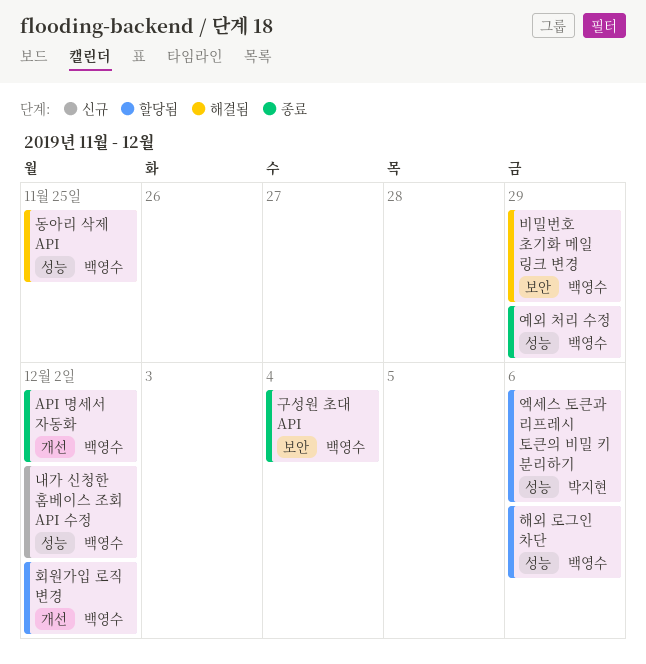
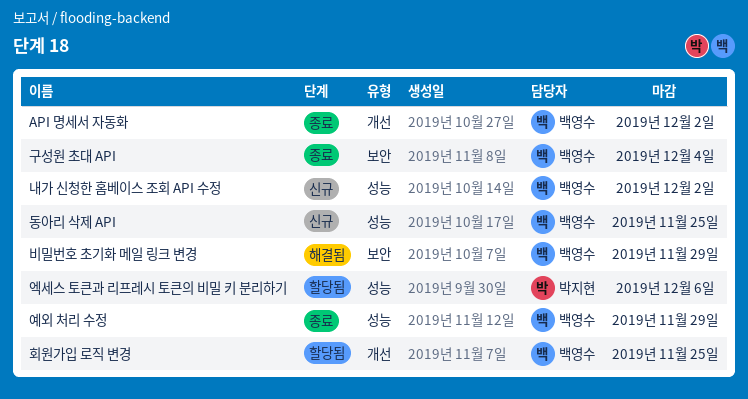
동아리 삭제 API, status: 해결됨 -> 신규
해외 로그인 차단: present -> none
회원가입 로직 변경, due: Dec 2 -> Nov 25

